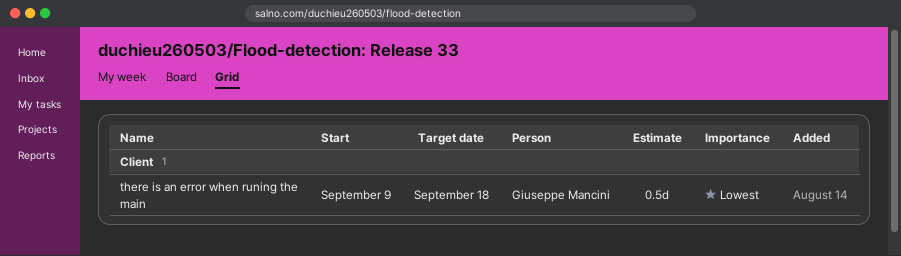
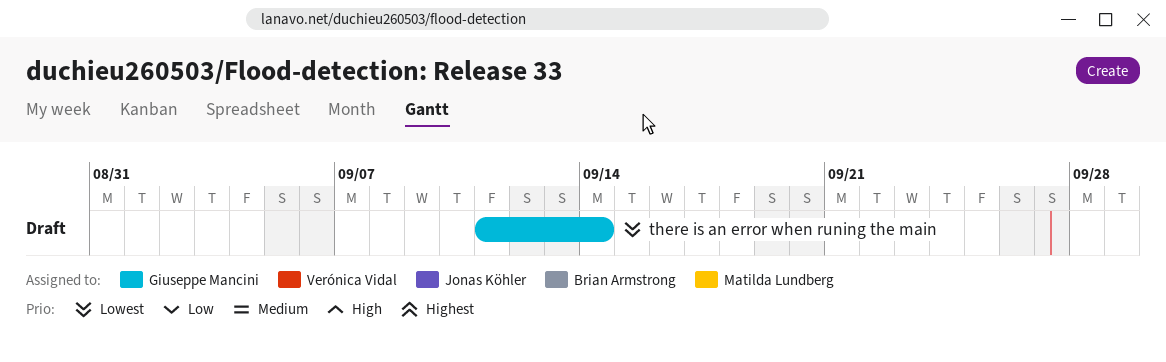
there is an error when runing the main, start: Sep 9 -> Sep 11
there is an error when runing the main, due: Sep 18 -> Sep 14

